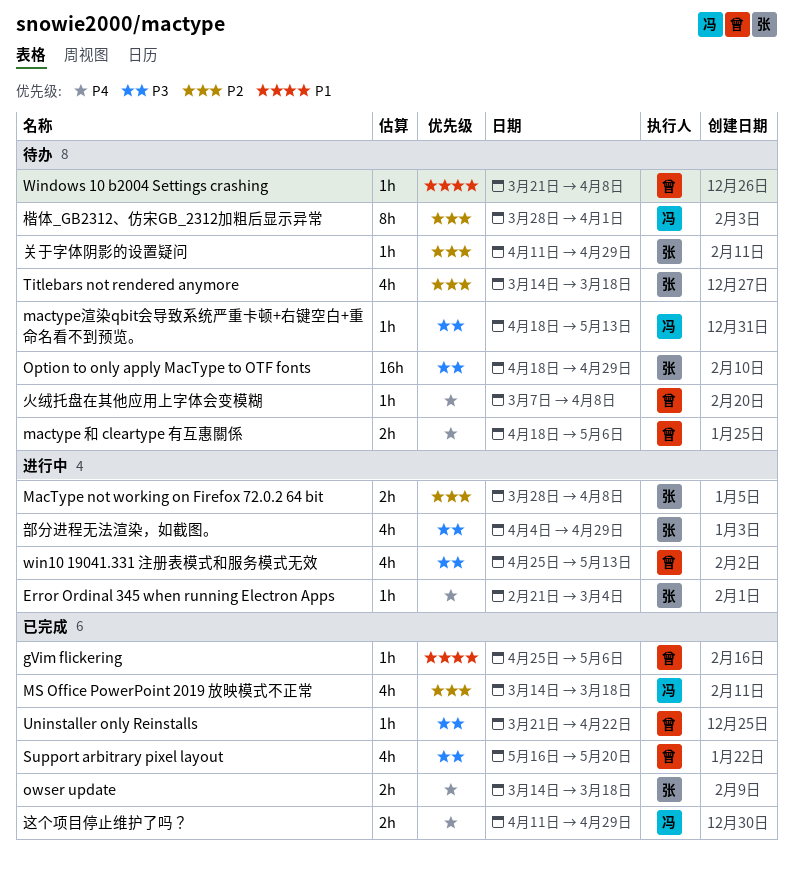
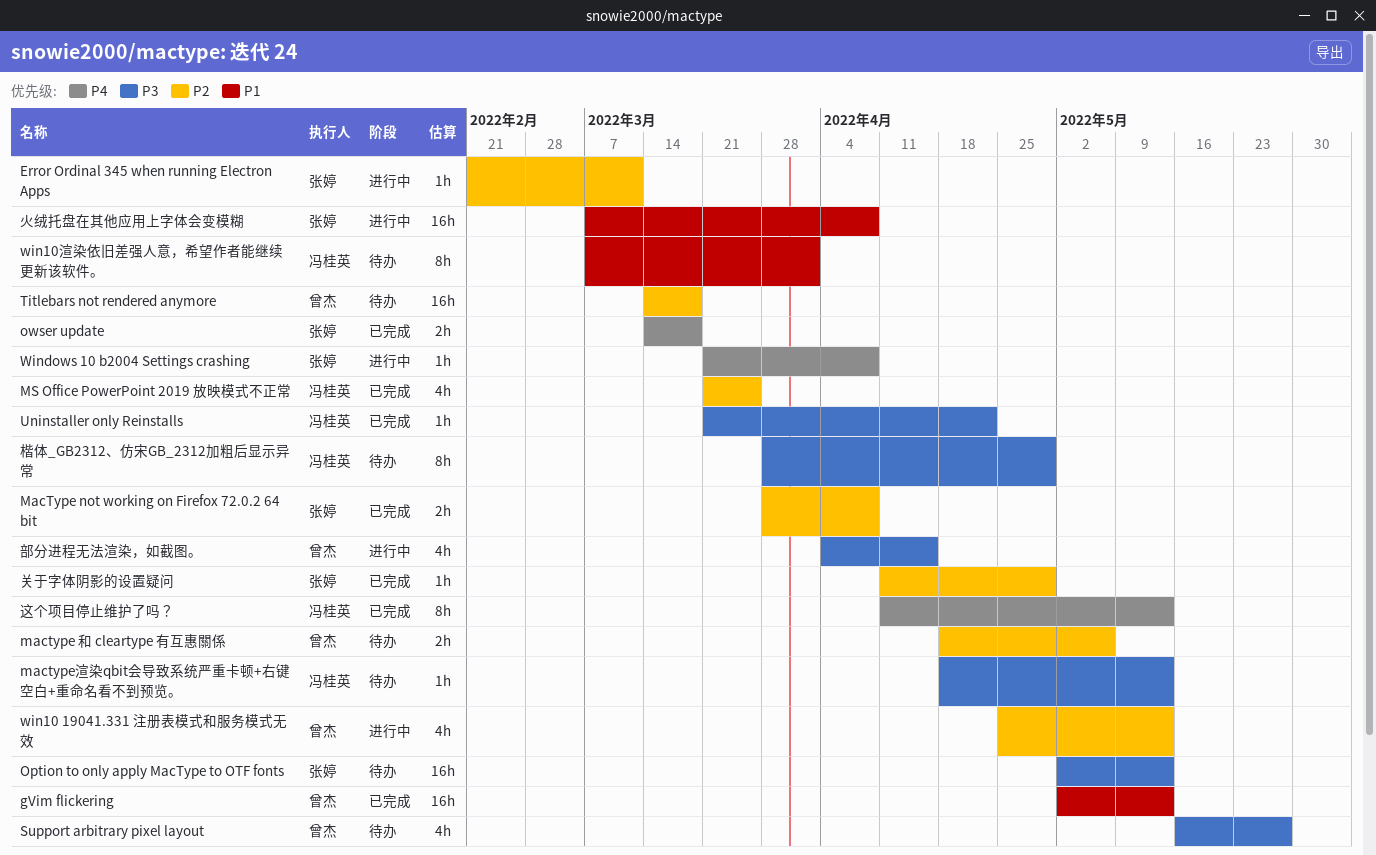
Error Ordinal 345 when running Electron Apps, priority: P4 -> P2
Error Ordinal 345 when running Electron Apps, due: Mar 4 -> Mar 11
gVim flickering, estimate: 1h -> 16h
gVim flickering, start: Apr 25 -> May 2
gVim flickering, due: May 6 -> May 13
MacType not working on Firefox 72.0.2 64 bit, status: 进行中 -> 已完成
mactype 和 cleartype 有互惠關係, priority: P4 -> P2
MS Office PowerPoint 2019 放映模式不正常, start: Mar 14 -> Mar 21
MS Office PowerPoint 2019 放映模式不正常, due: Mar 18 -> Mar 25
Option to only apply MacType to OTF fonts, start: Apr 18 -> May 2
Option to only apply MacType to OTF fonts, due: Apr 29 -> May 13
Support arbitrary pixel layout, status: 已完成 -> 待办
Support arbitrary pixel layout, due: May 20 -> May 27
Titlebars not rendered anymore, owner: 张婷 -> 曾杰
Titlebars not rendered anymore, estimate: 4h -> 16h
Uninstaller only Reinstalls, owner: 曾杰 -> 冯桂英
win10 19041.331 注册表模式和服务模式无效, priority: P3 -> P2
win10渲染依旧差强人意，希望作者能继续更新该软件。: none -> present
Windows 10 b2004 Settings crashing, status: 待办 -> 进行中
Windows 10 b2004 Settings crashing, owner: 曾杰 -> 张婷
Windows 10 b2004 Settings crashing, priority: P1 -> P4
关于字体阴影的设置疑问, status: 待办 -> 已完成
楷体_GB2312、仿宋GB_2312加粗后显示异常, priority: P2 -> P3
楷体_GB2312、仿宋GB_2312加粗后显示异常, due: Apr 1 -> Apr 29
火绒托盘在其他应用上字体会变模糊, status: 待办 -> 进行中
火绒托盘在其他应用上字体会变模糊, owner: 曾杰 -> 张婷
火绒托盘在其他应用上字体会变模糊, priority: P4 -> P1
火绒托盘在其他应用上字体会变模糊, estimate: 1h -> 16h
这个项目停止维护了吗？, estimate: 2h -> 8h
这个项目停止维护了吗？, due: Apr 29 -> May 13
部分进程无法渲染，如截图。, owner: 张婷 -> 曾杰
部分进程无法渲染，如截图。, due: Apr 29 -> Apr 15

